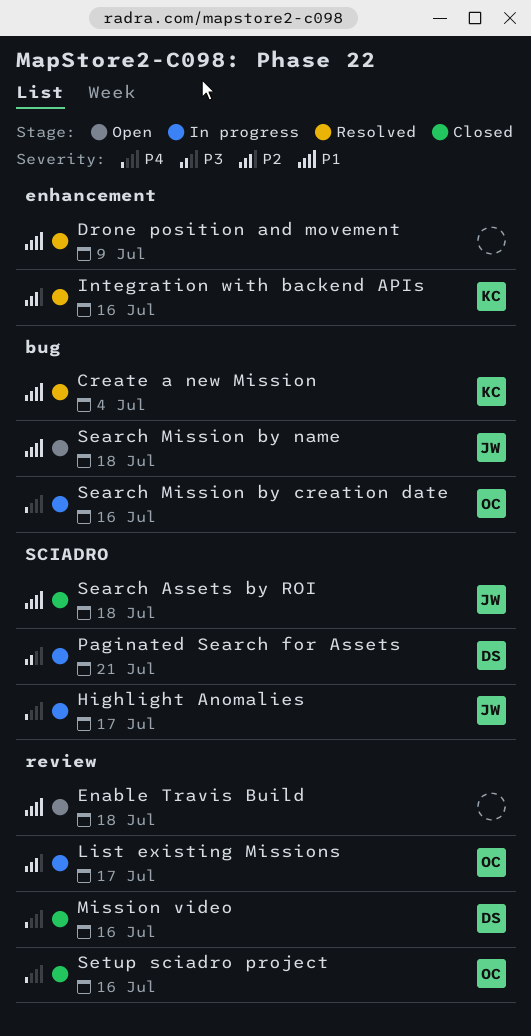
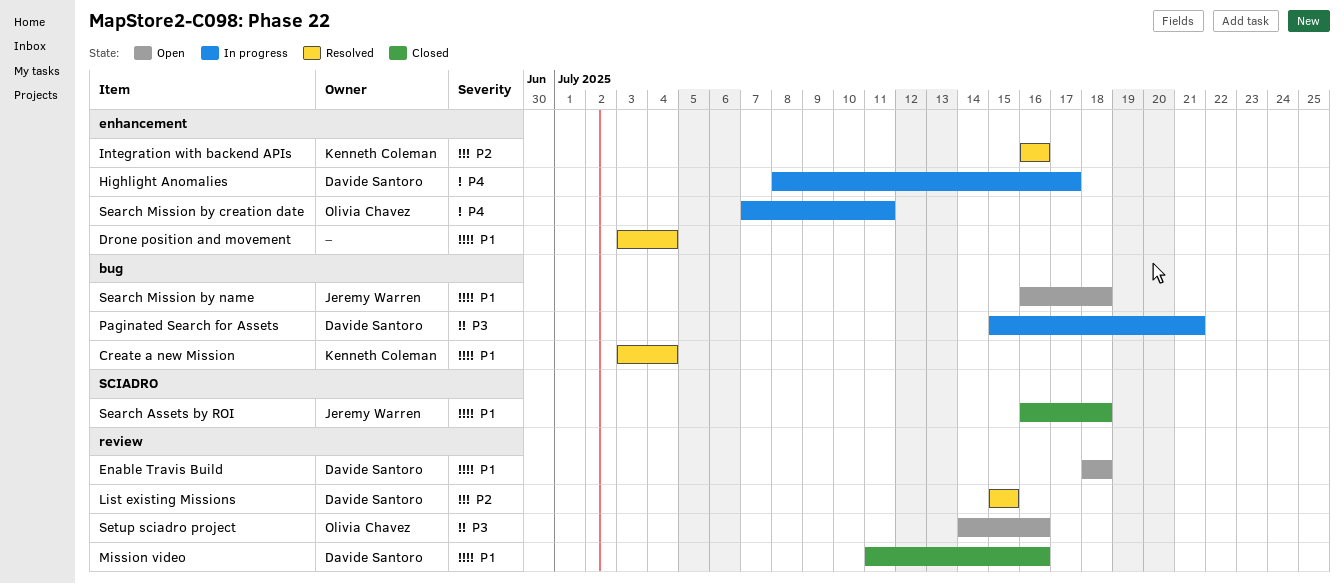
Drone position and movement, due: Jul 9 -> Jul 4
Enable Travis Build, owner: none -> Davide Santoro
Highlight Anomalies, owner: Jeremy Warren -> Davide Santoro
Highlight Anomalies, label: SCIADRO -> enhancement
List existing Missions, status: In progress -> Resolved
List existing Missions, owner: Olivia Chavez -> Davide Santoro
List existing Missions, due: Jul 17 -> Jul 15
Mission video, priority: P4 -> P1
Paginated Search for Assets, label: SCIADRO -> bug
Search Mission by creation date, label: bug -> enhancement
Search Mission by creation date, due: Jul 16 -> Jul 11
Setup sciadro project, status: Closed -> Open
Setup sciadro project, priority: P4 -> P3

